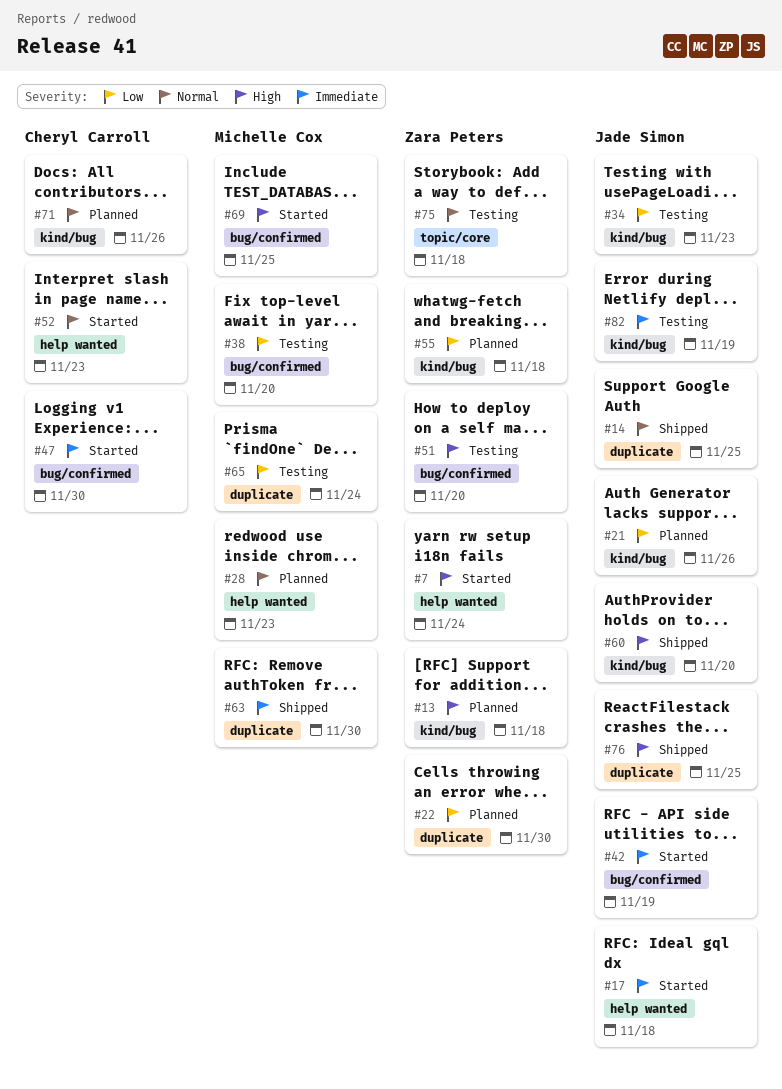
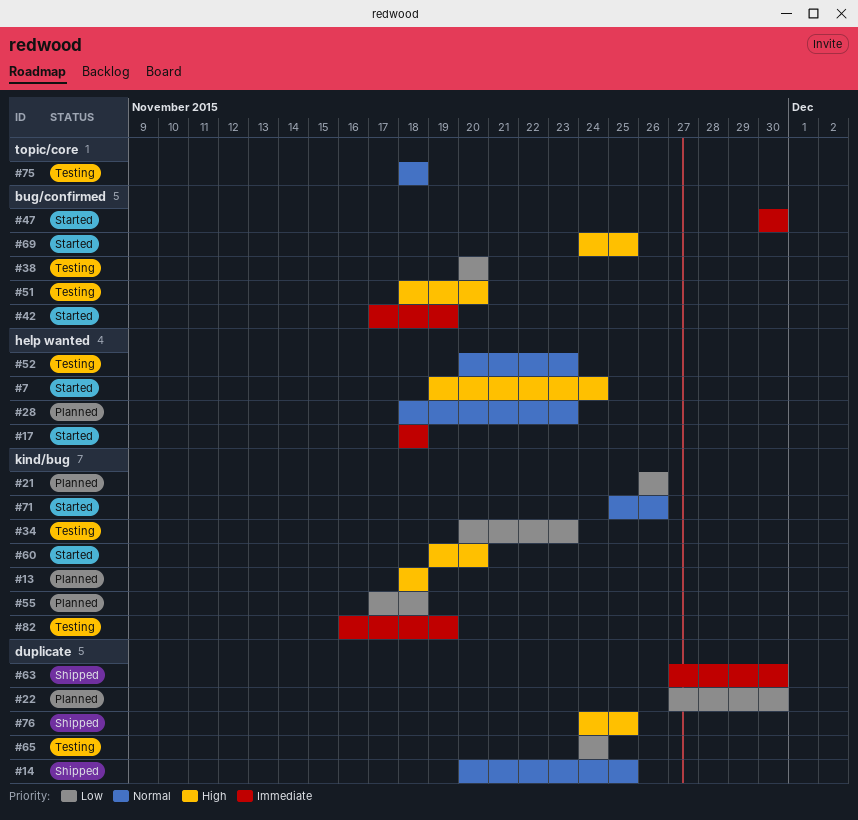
#52, status: Started -> Testing
#60, status: Shipped -> Started
#71, status: Planned -> Started

